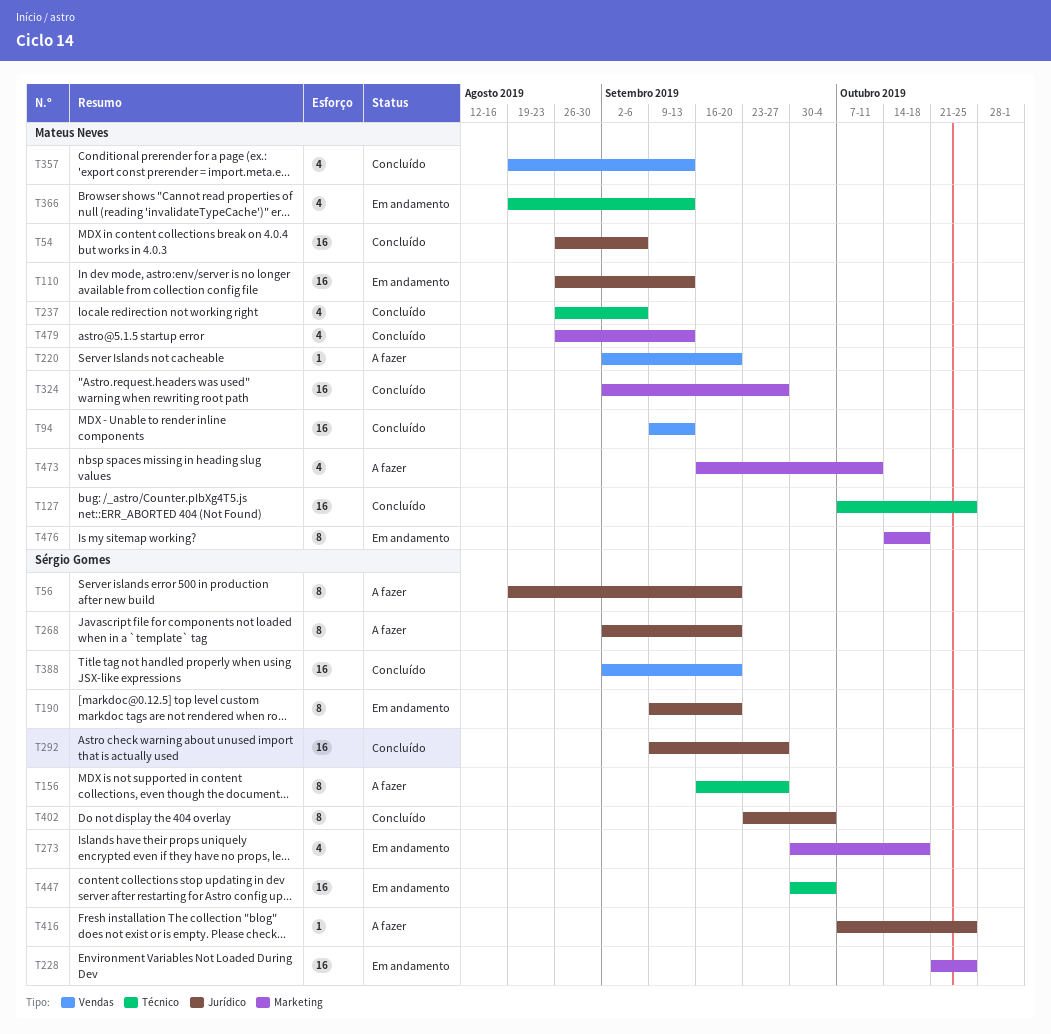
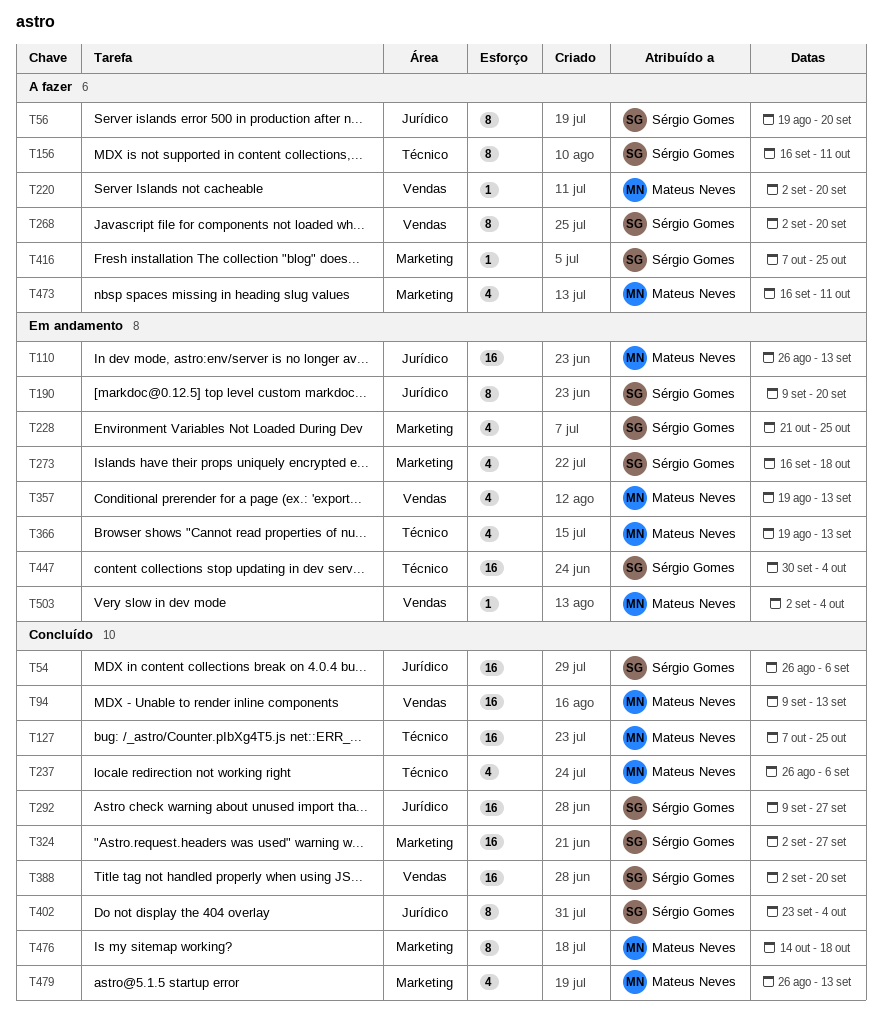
T54, owner: Mateus Neves -> Sérgio Gomes
T156, due: Sep 27 -> Oct 11
T228, estimate: 16 -> 4
T268, label: Jurídico -> Vendas
T273, start: Sep 30 -> Sep 16
T324, owner: Mateus Neves -> Sérgio Gomes
T357, status: Concluído -> Em andamento
T416, label: Jurídico -> Marketing
T476, status: Em andamento -> Concluído
T503: none -> present

